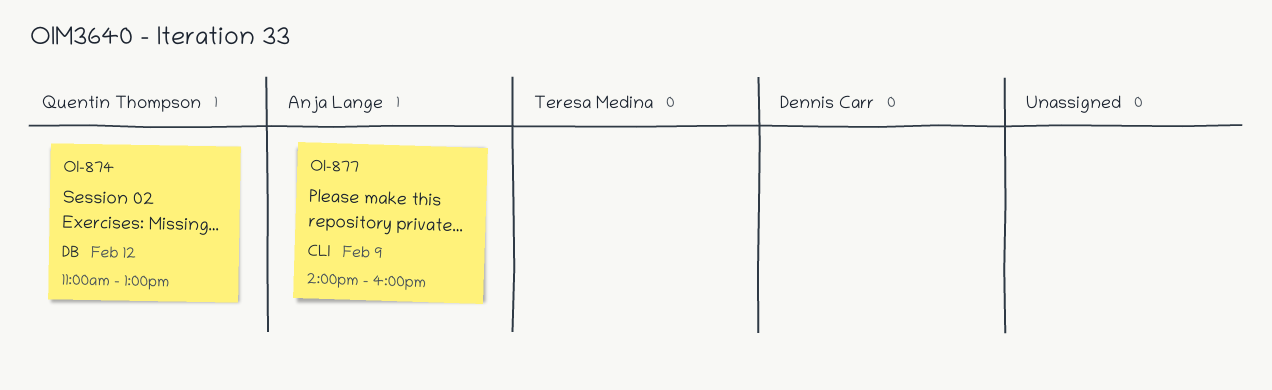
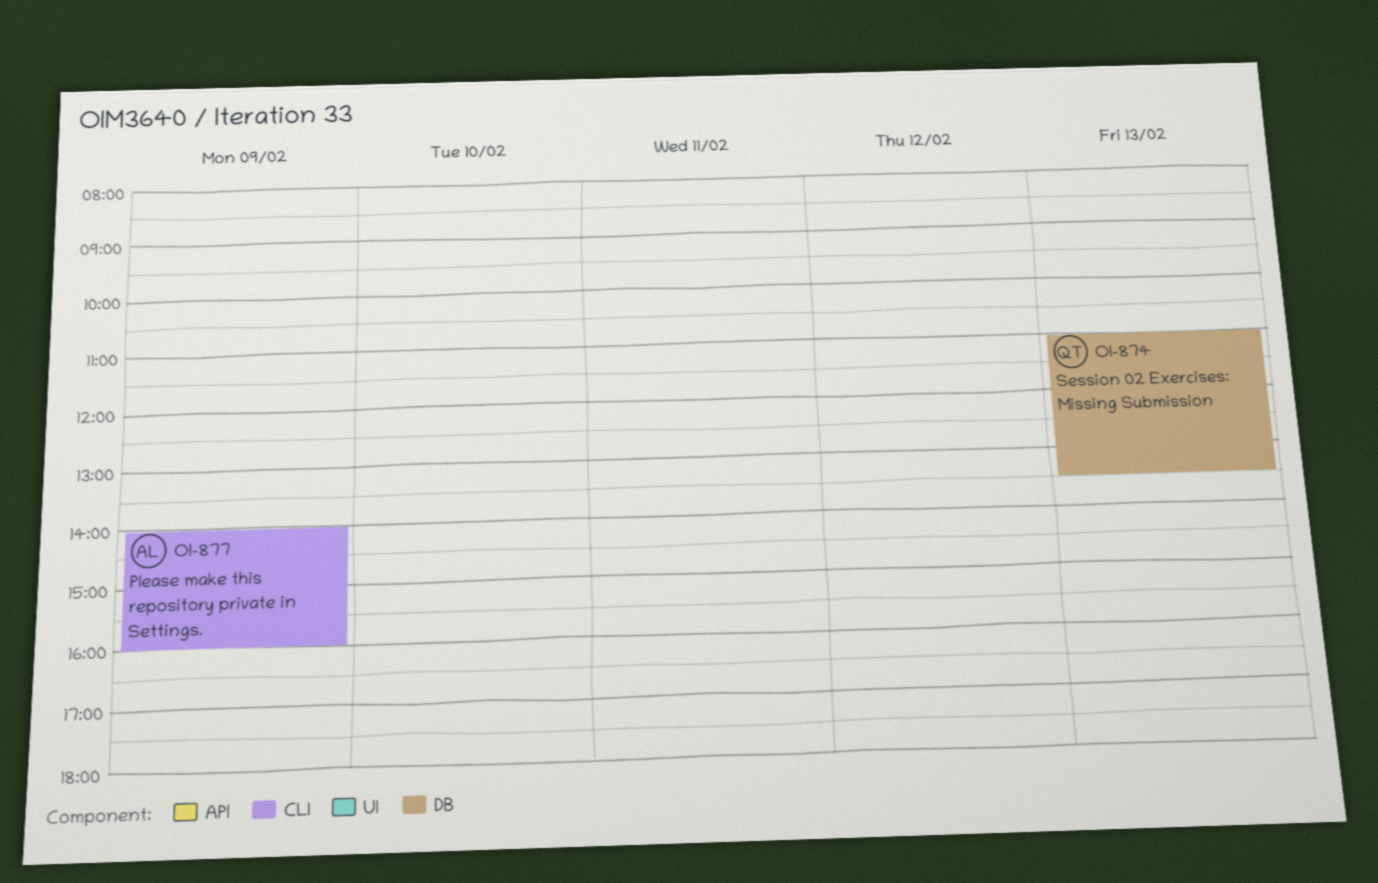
OI-874, day: Feb 12 -> Feb 13
OI-874, ends: 13:00 -> 13:30

